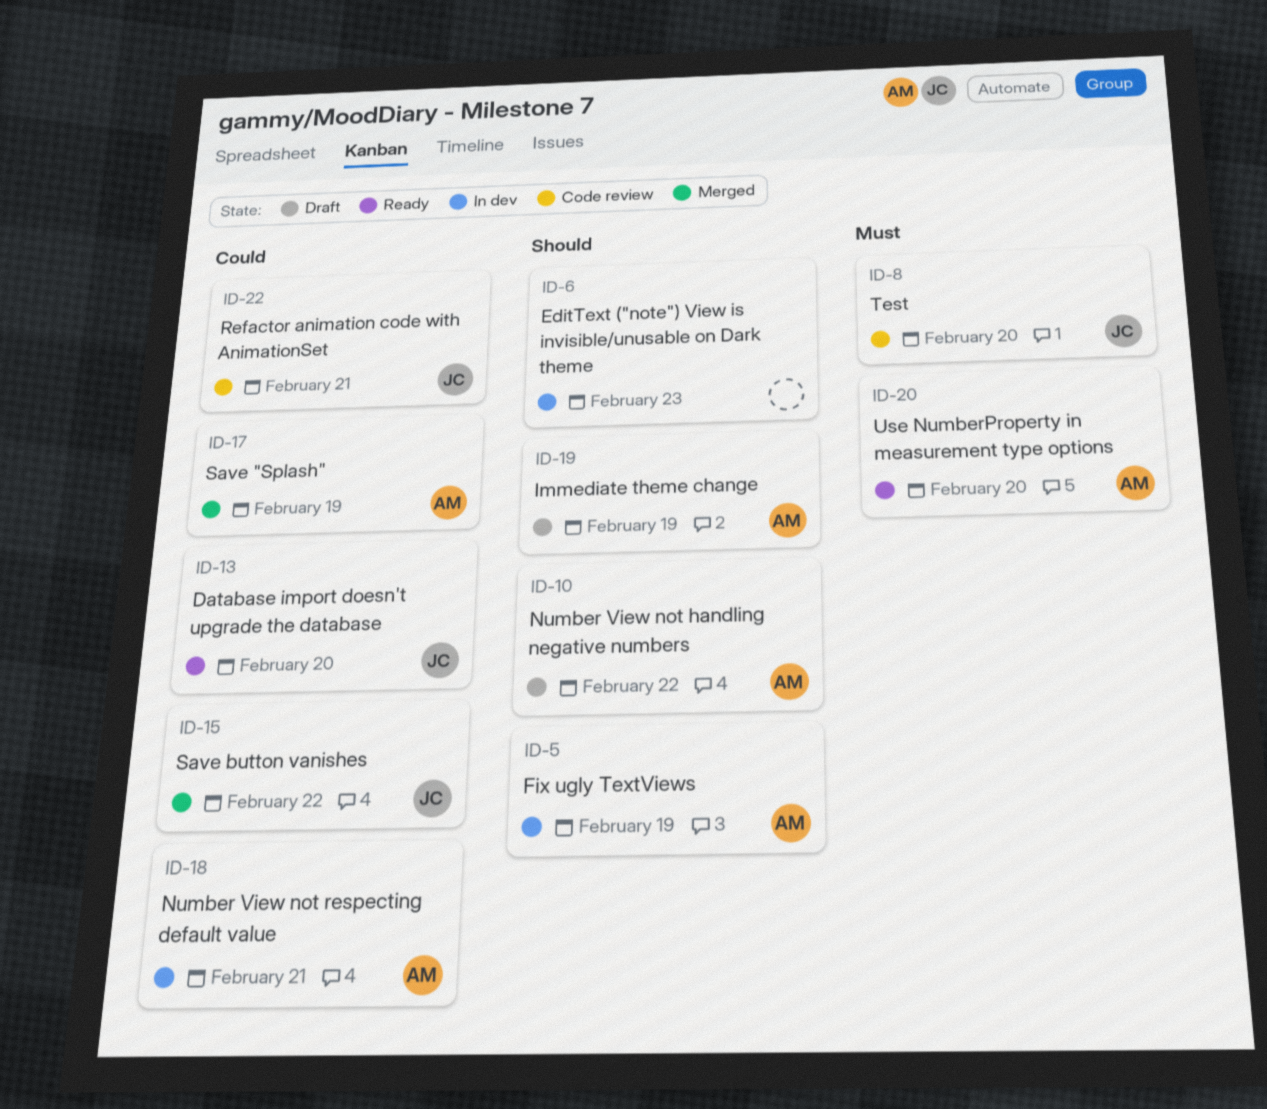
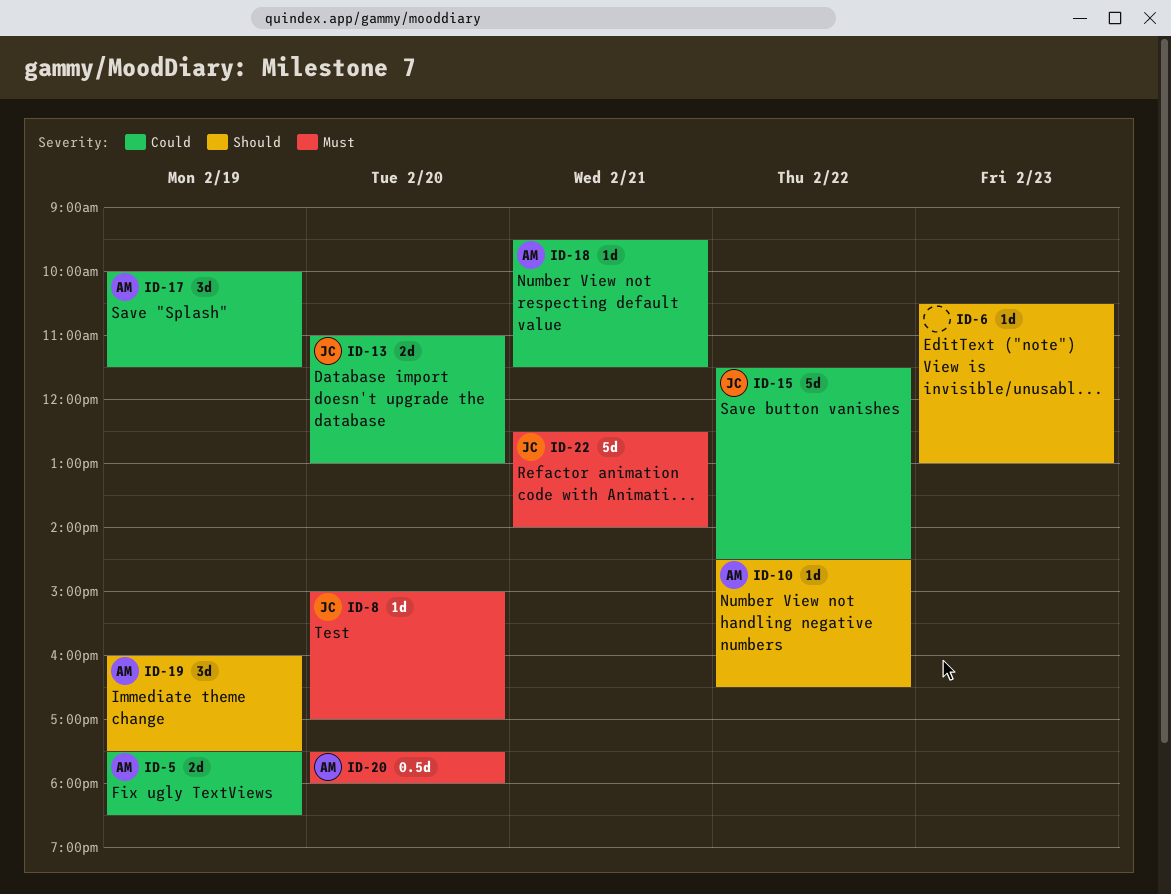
ID-5, priority: Should -> Could
ID-22, priority: Could -> Must

